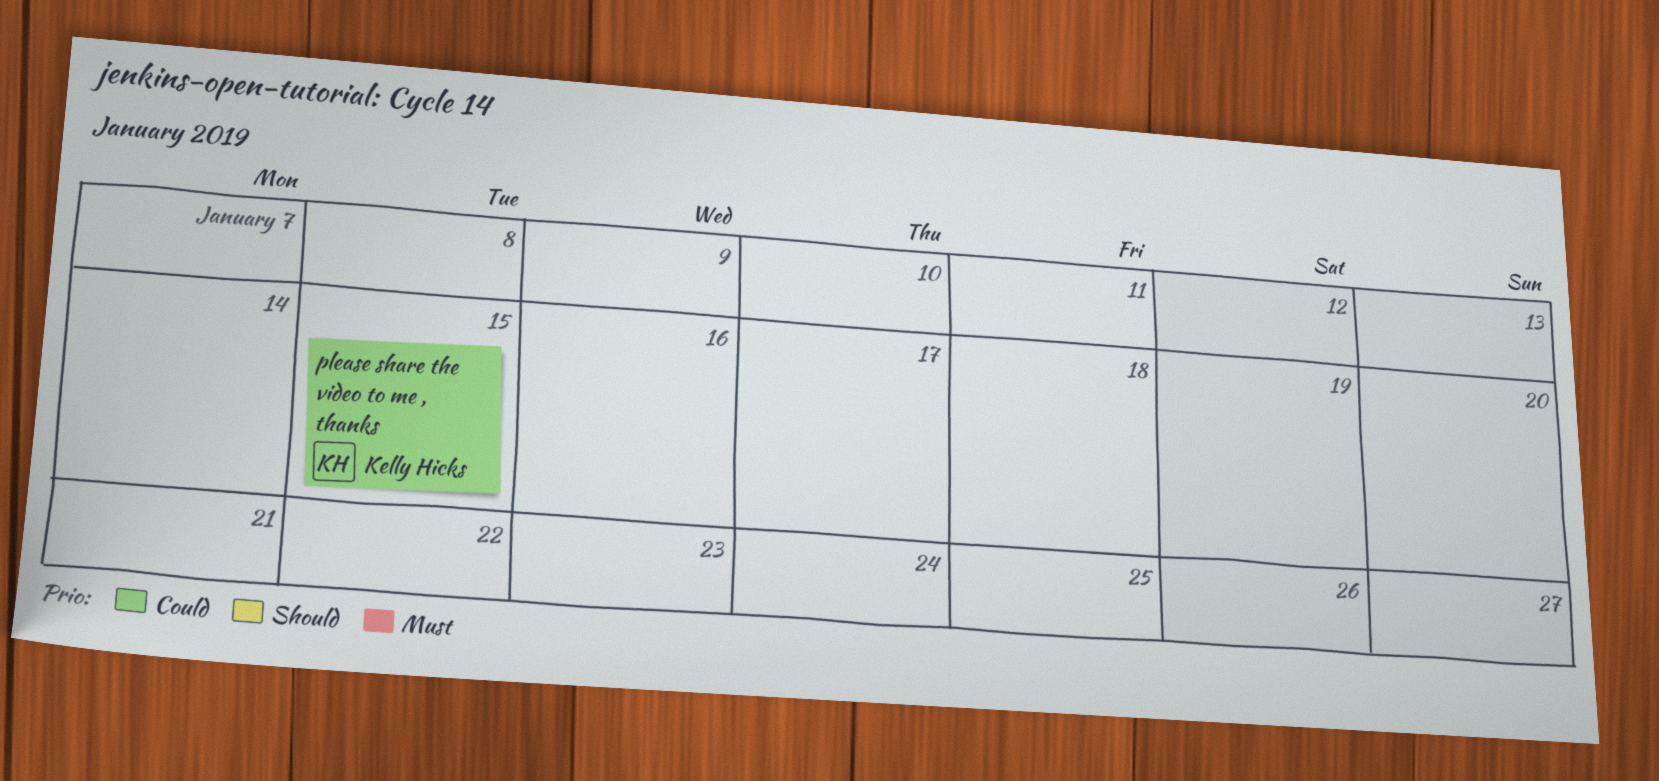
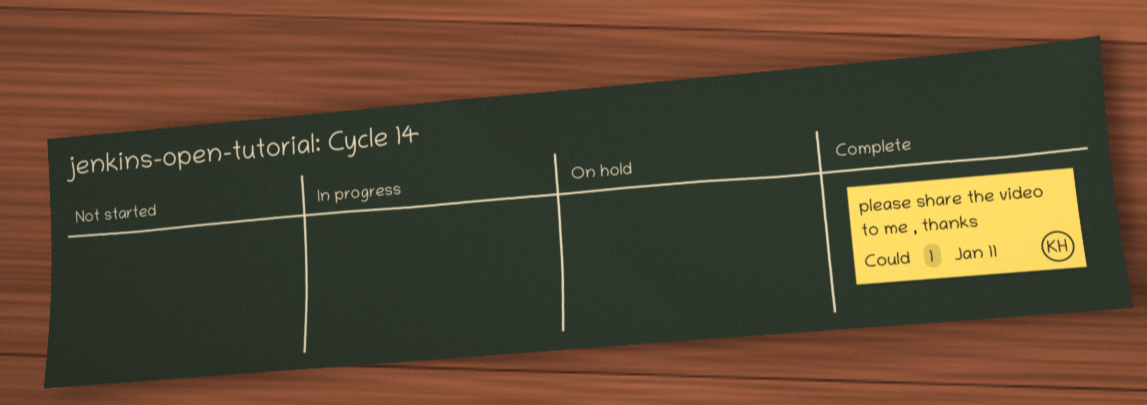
please share the video to me , thanks, due: Jan 15 -> Jan 11

